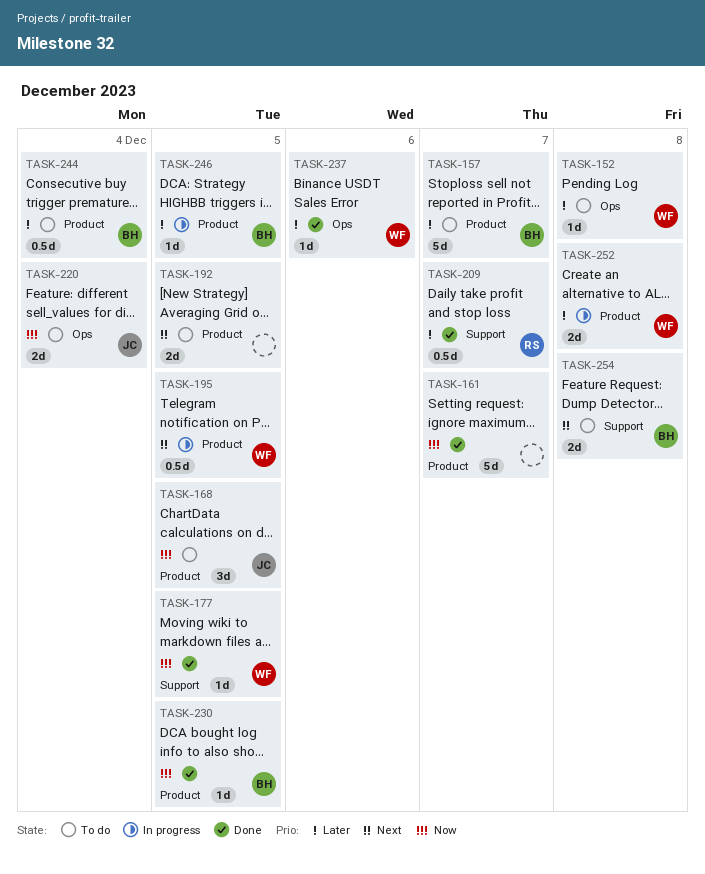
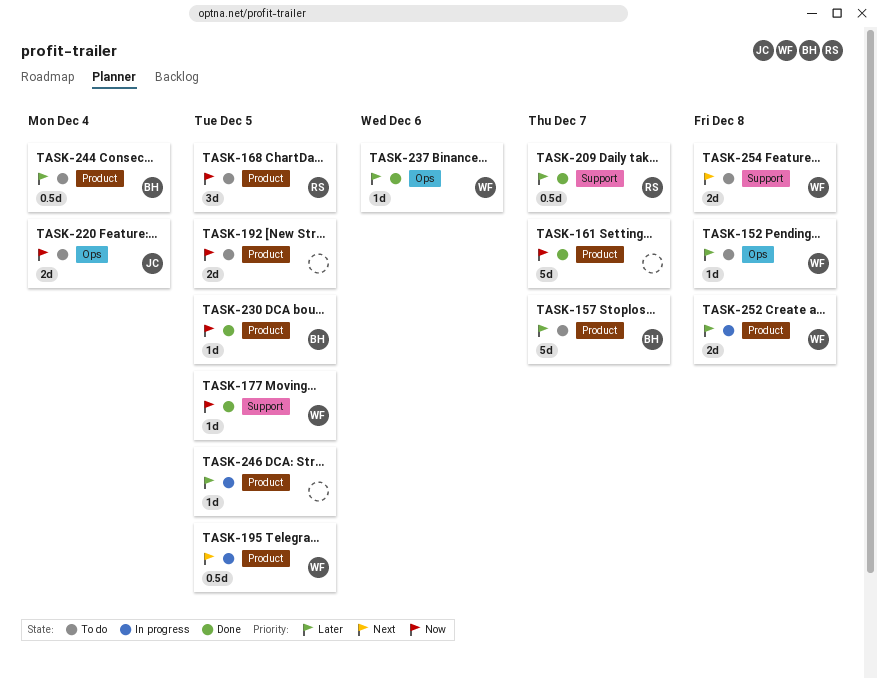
TASK-168, owner: JC -> RS
TASK-192, priority: Next -> Now
TASK-246, owner: BH -> none
TASK-254, owner: BH -> WF

